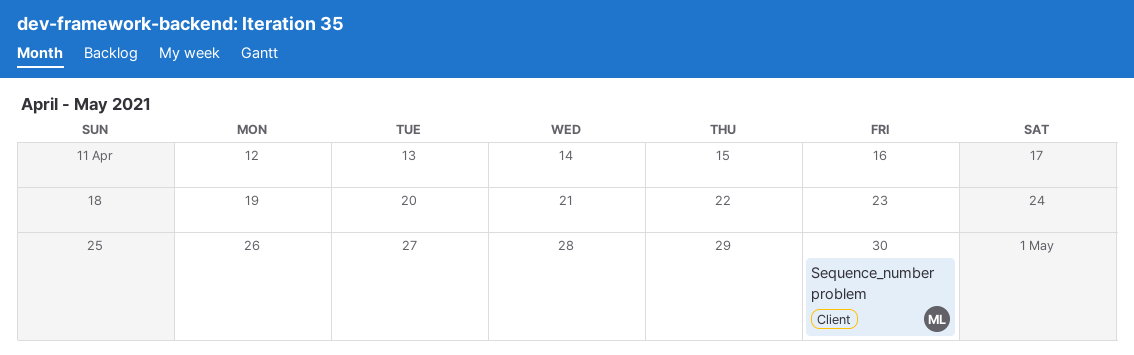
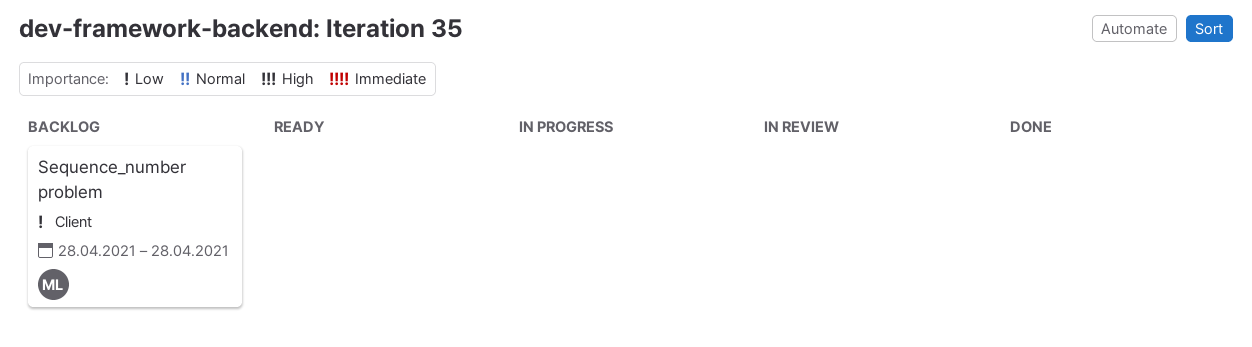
Sequence_number problem, due: Apr 30 -> Apr 28

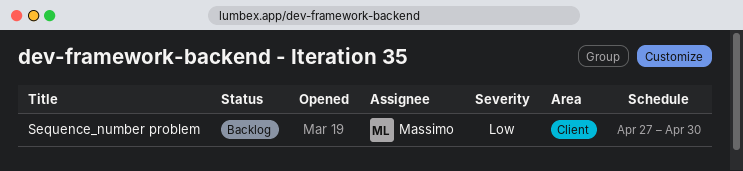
Sequence_number problem, start: Apr 28 -> Apr 27
Sequence_number problem, due: Apr 28 -> Apr 30

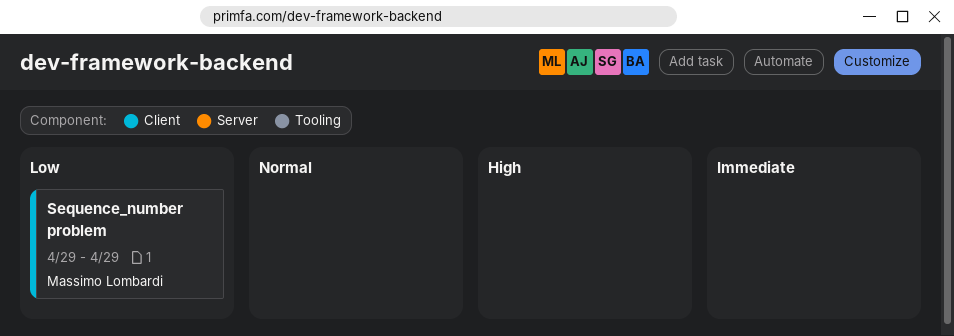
Sequence_number problem, start: Apr 27 -> Apr 29
Sequence_number problem, due: Apr 30 -> Apr 29

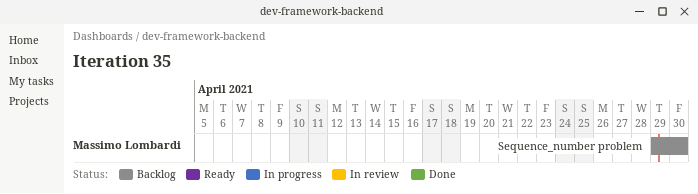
Sequence_number problem, due: Apr 29 -> Apr 30

